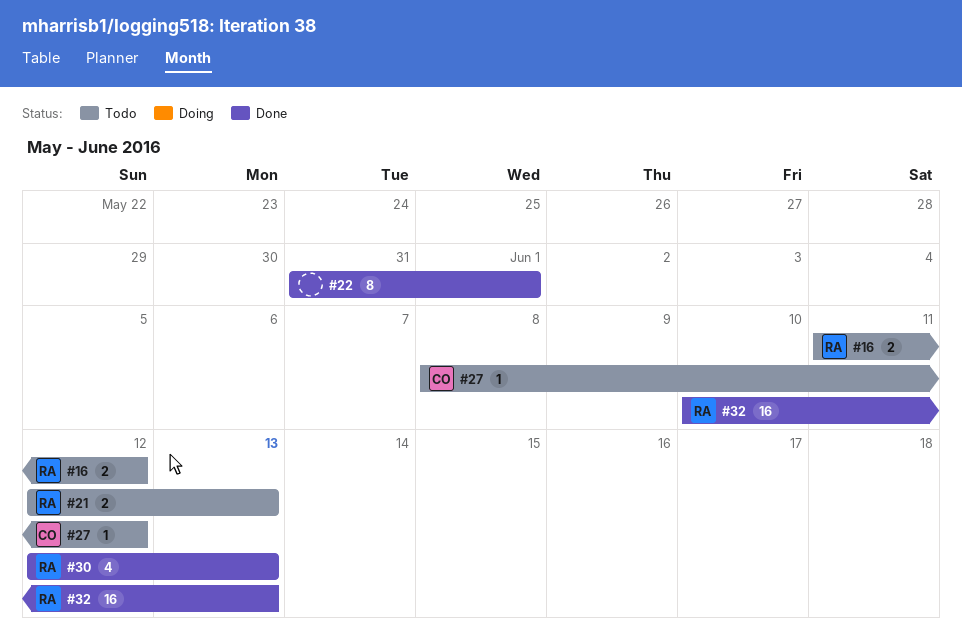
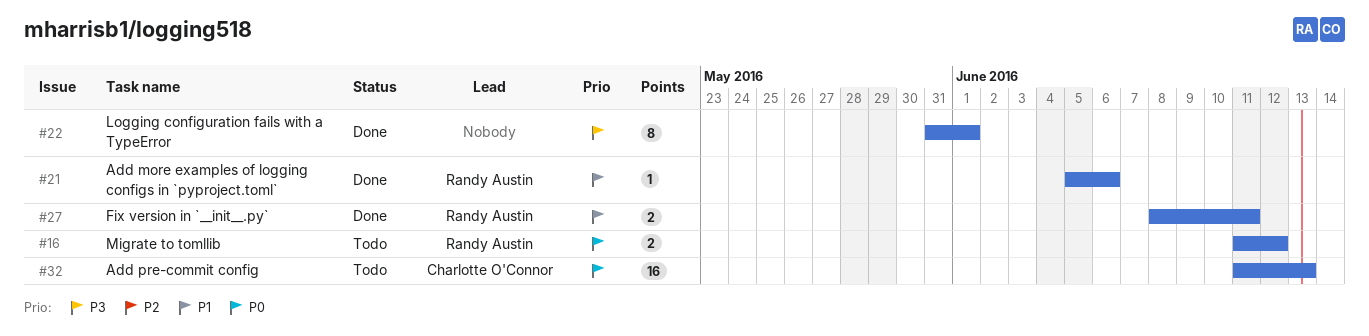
#21, status: Todo -> Done
#21, estimate: 2 -> 1
#21, start: Jun 12 -> Jun 5
#21, due: Jun 13 -> Jun 6
#27, status: Todo -> Done
#27, owner: Charlotte O'Connor -> Randy Austin
#27, estimate: 1 -> 2
#27, due: Jun 12 -> Jun 11
#30: present -> none
#32, status: Done -> Todo
#32, owner: Randy Austin -> Charlotte O'Connor
#32, start: Jun 10 -> Jun 11

